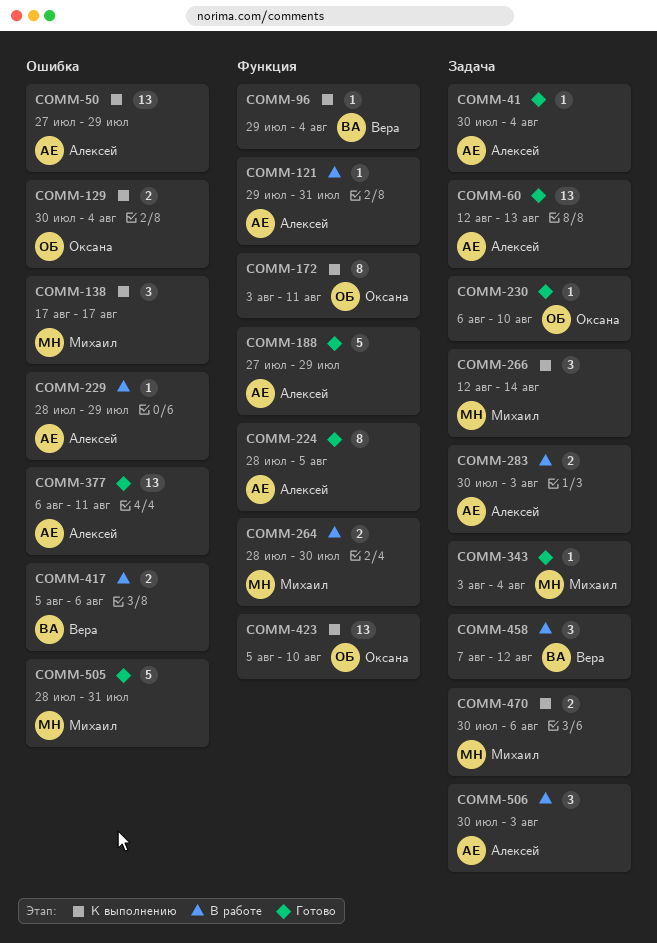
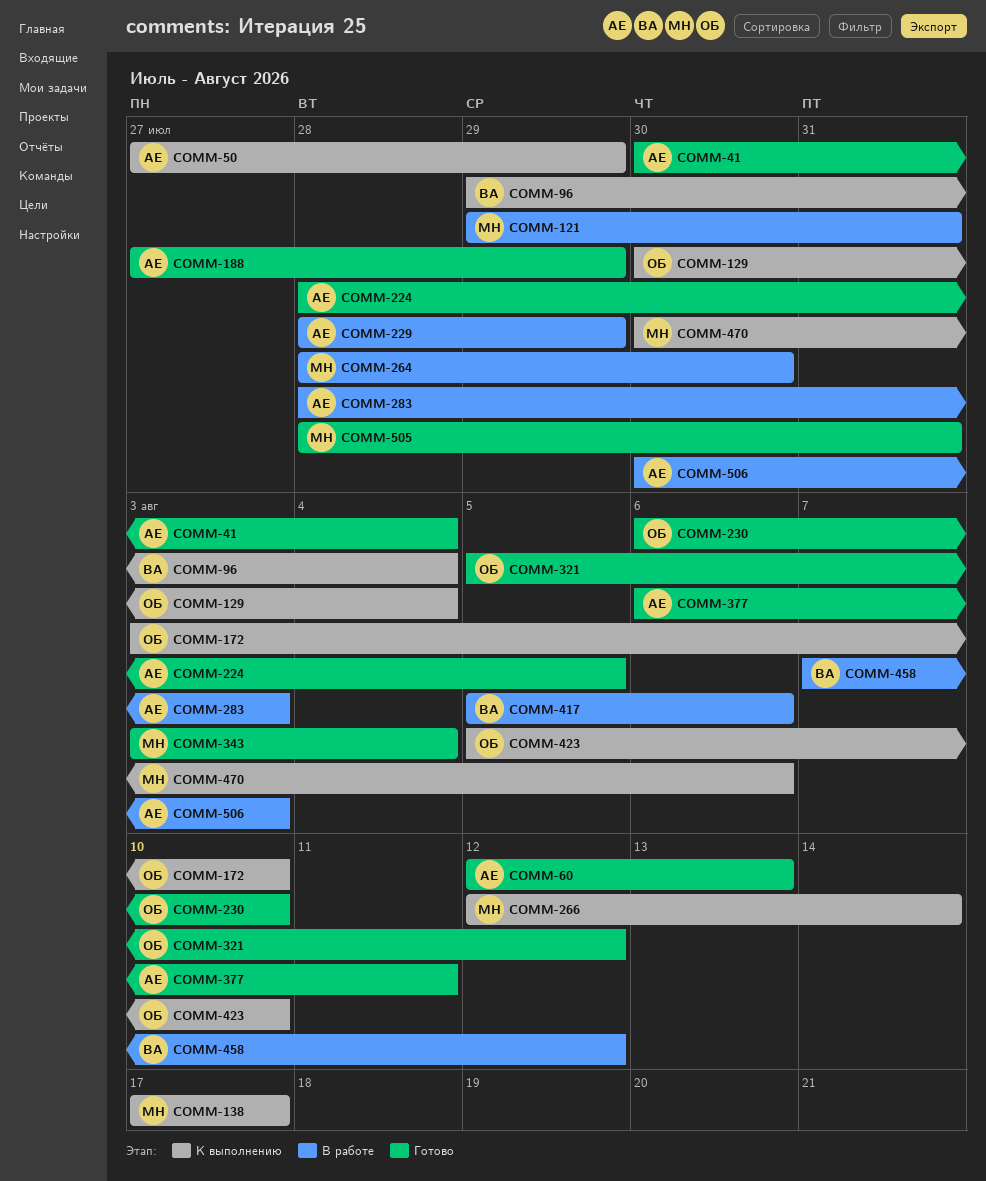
COMM-121, owner: Алексей -> Михаил
COMM-172, due: Aug 11 -> Aug 10
COMM-283, start: Jul 30 -> Jul 28
COMM-321: none -> present

